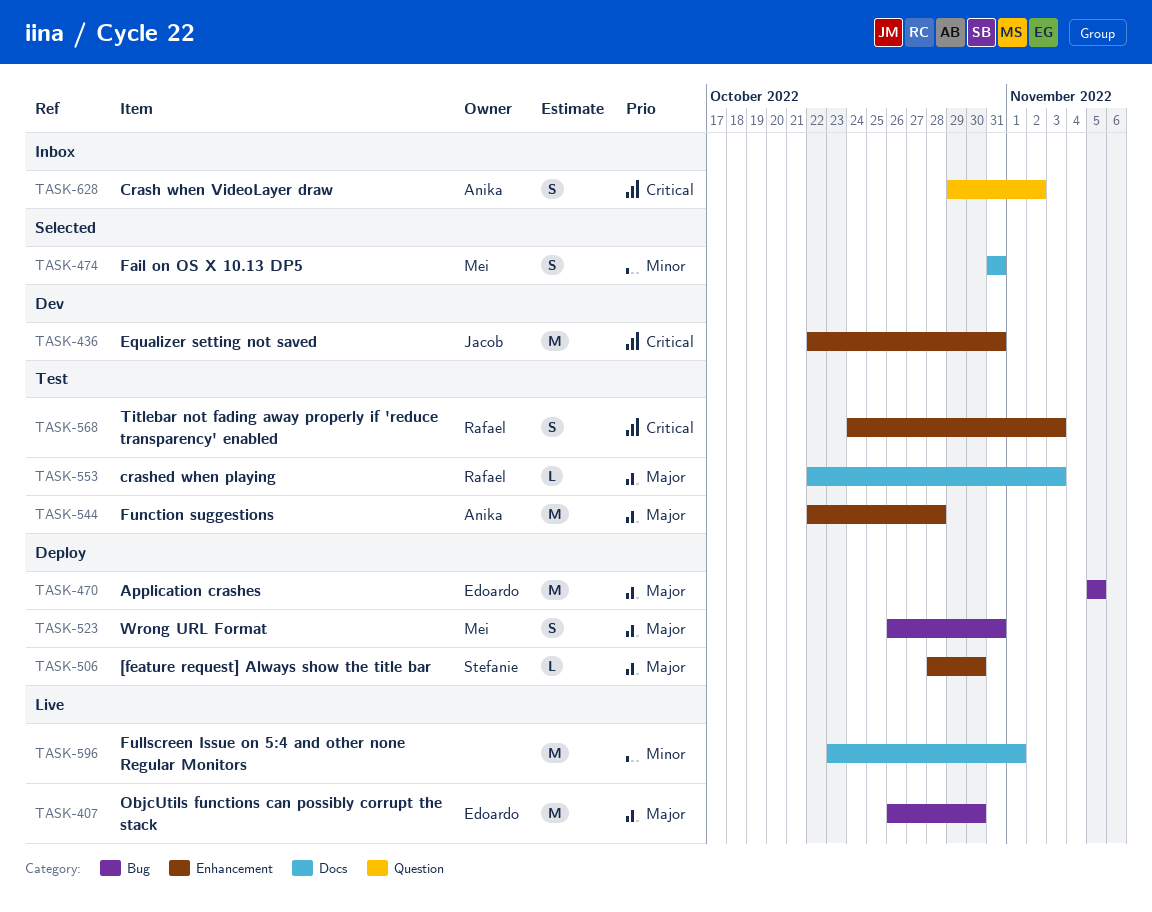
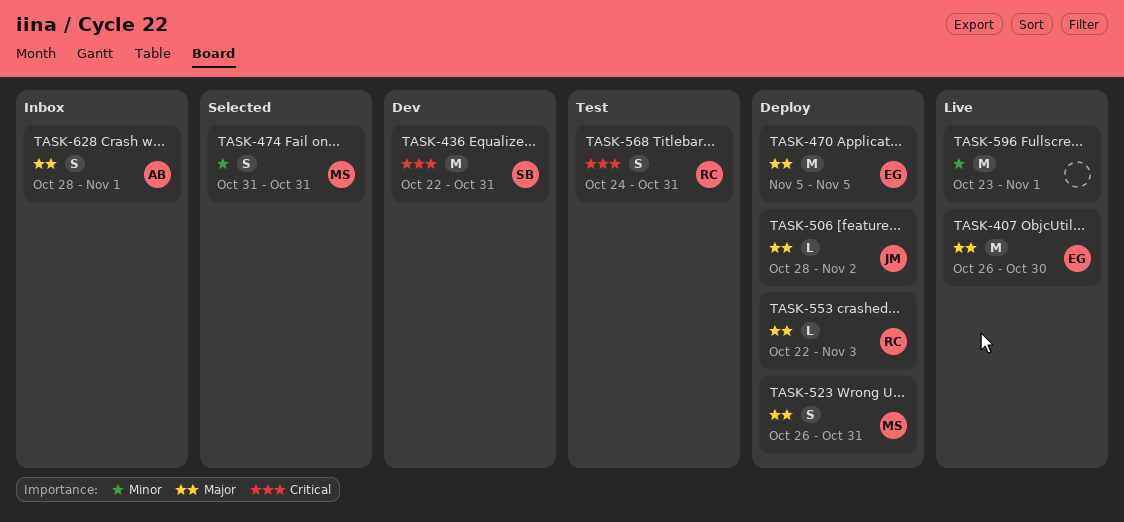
TASK-436, owner: Jacob -> Stefanie
TASK-506, owner: Stefanie -> Jacob
TASK-506, due: Oct 30 -> Nov 2
TASK-544: present -> none
TASK-553, status: Test -> Deploy
TASK-568, due: Nov 3 -> Oct 31
TASK-628, priority: Critical -> Major
TASK-628, start: Oct 29 -> Oct 28
TASK-628, due: Nov 2 -> Nov 1

